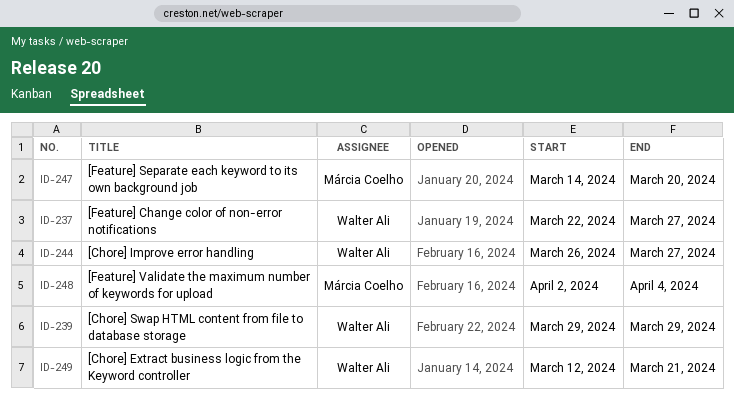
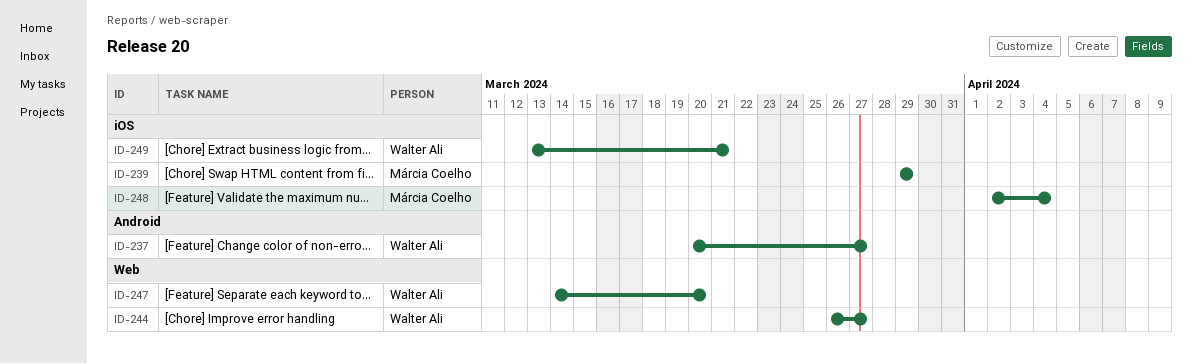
ID-237, start: Mar 22 -> Mar 20
ID-239, owner: Walter Ali -> Márcia Coelho
ID-247, owner: Márcia Coelho -> Walter Ali
ID-249, start: Mar 12 -> Mar 13

